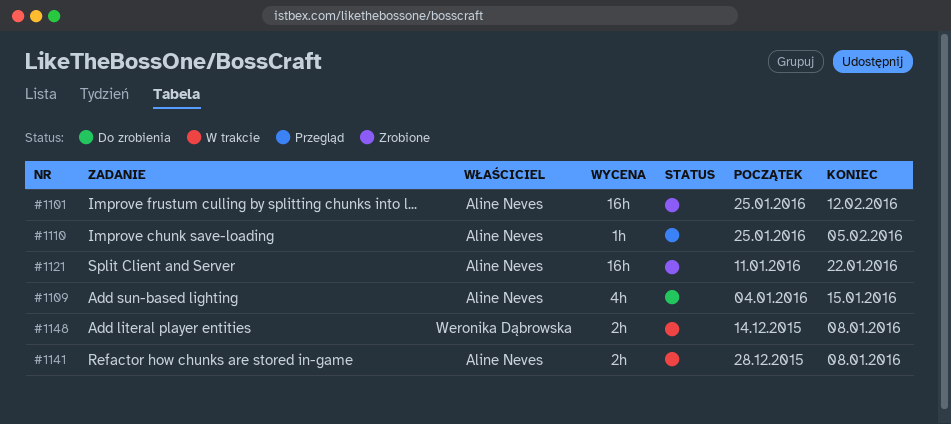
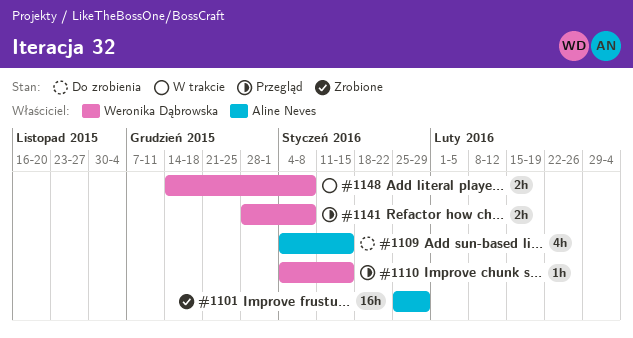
#1101, due: Feb 12 -> Jan 29
#1110, owner: Aline Neves -> Weronika Dąbrowska
#1110, start: Jan 25 -> Jan 4
#1110, due: Feb 5 -> Jan 15
#1121: present -> none
#1141, status: W trakcie -> Przegląd
#1141, owner: Aline Neves -> Weronika Dąbrowska

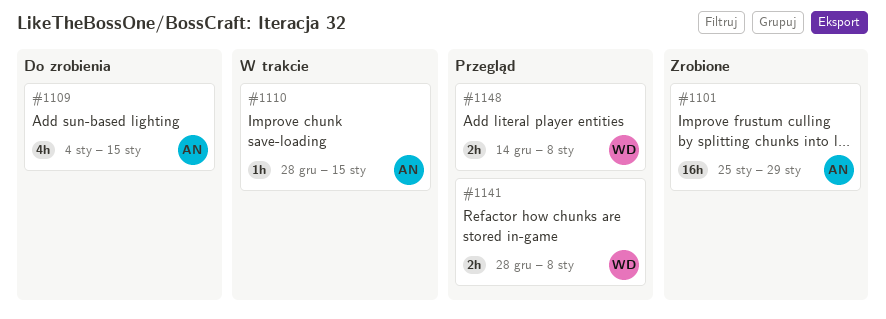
#1110, status: Przegląd -> W trakcie
#1110, owner: Weronika Dąbrowska -> Aline Neves
#1110, start: Jan 4 -> Dec 28
#1148, status: W trakcie -> Przegląd

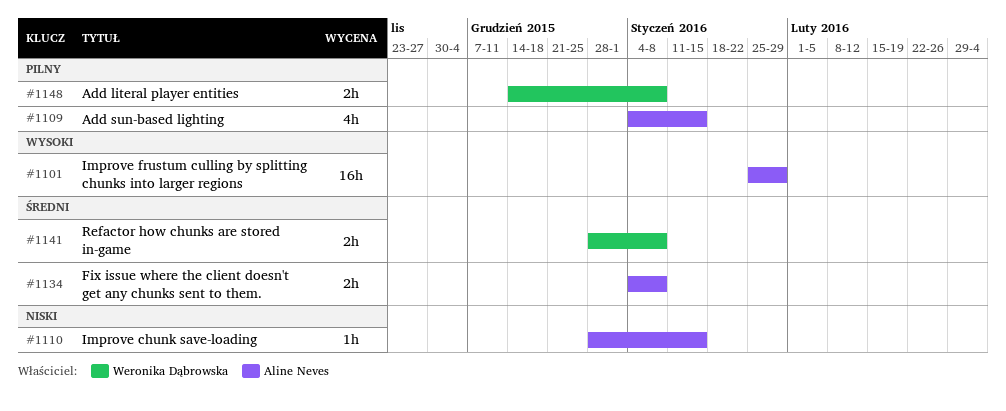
#1134: none -> present

